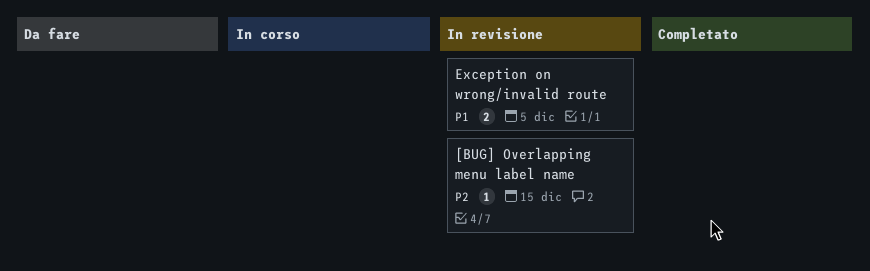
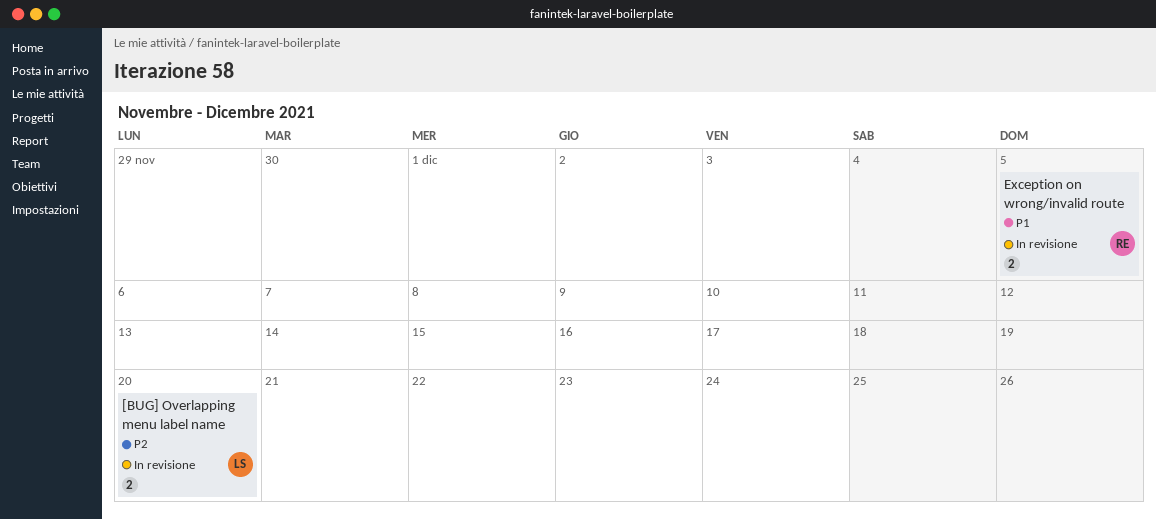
[BUG] Overlapping menu label name, estimate: 1 -> 2
[BUG] Overlapping menu label name, due: Dec 15 -> Dec 20

